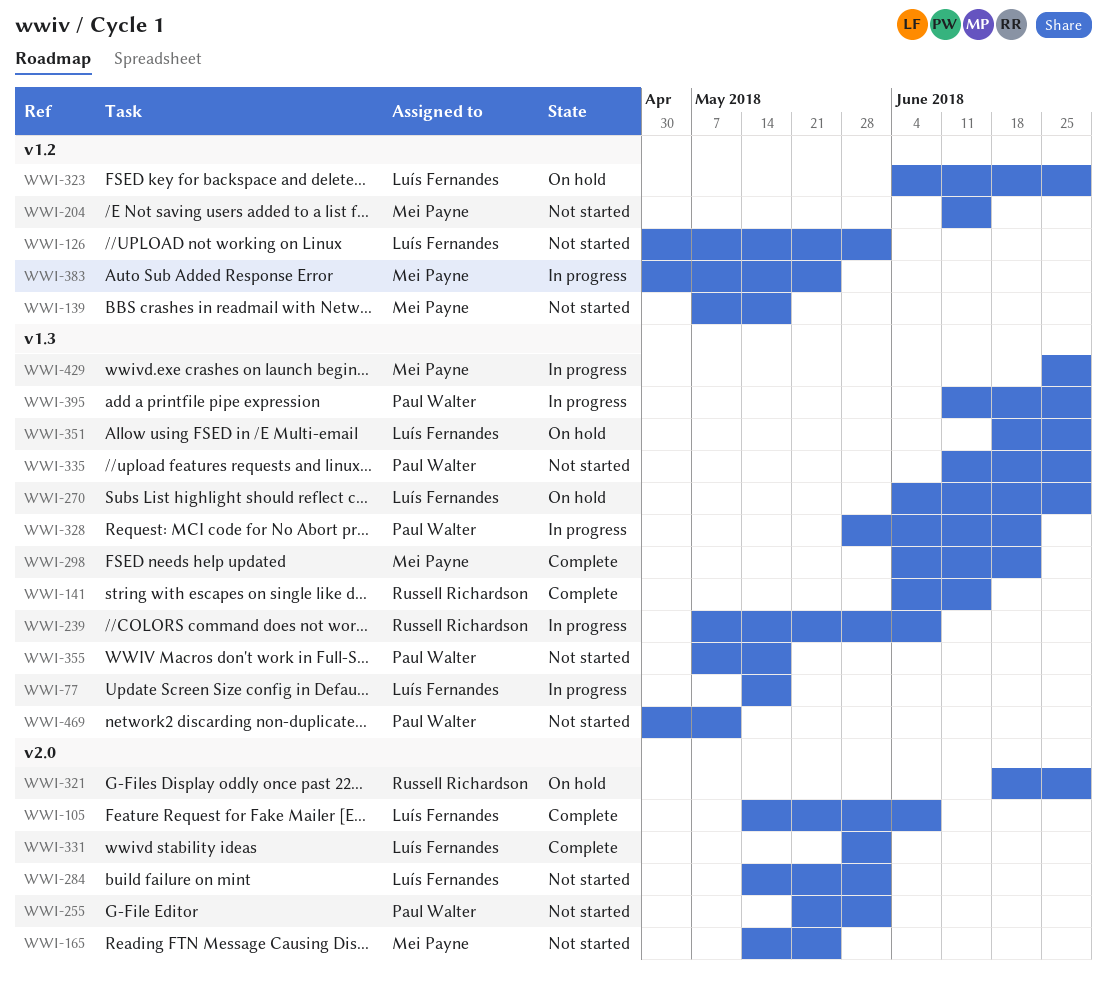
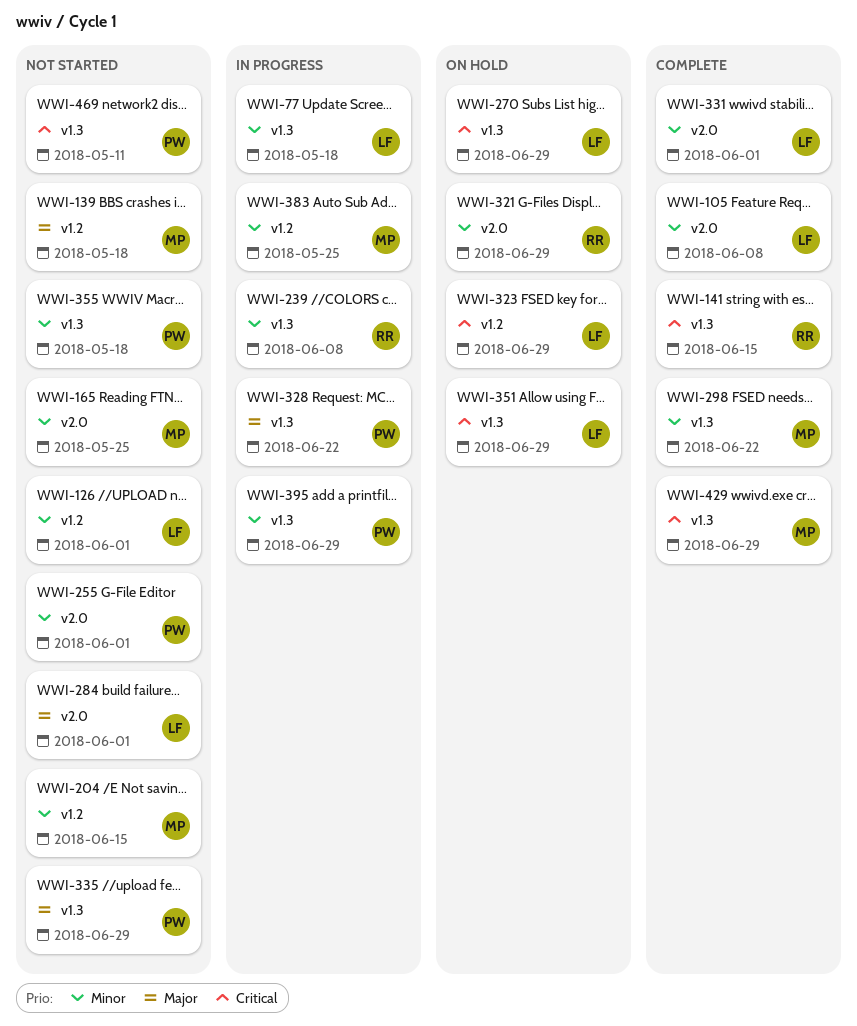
WWI-429, status: In progress -> Complete

